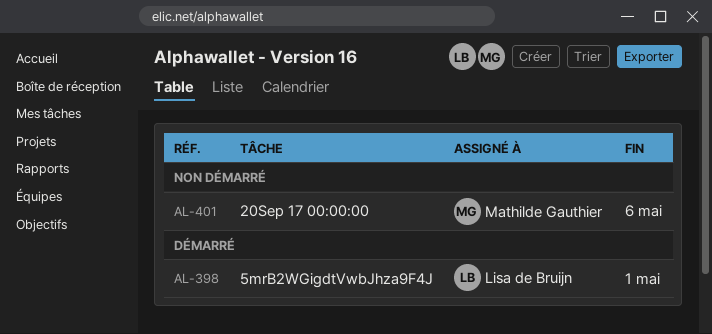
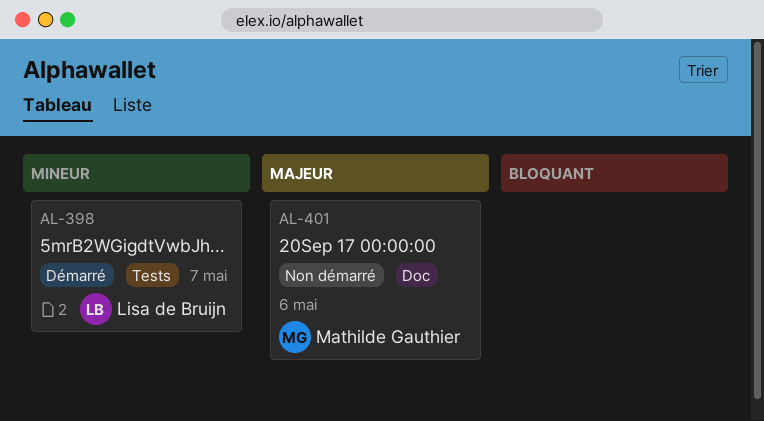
AL-398, due: May 1 -> May 7

